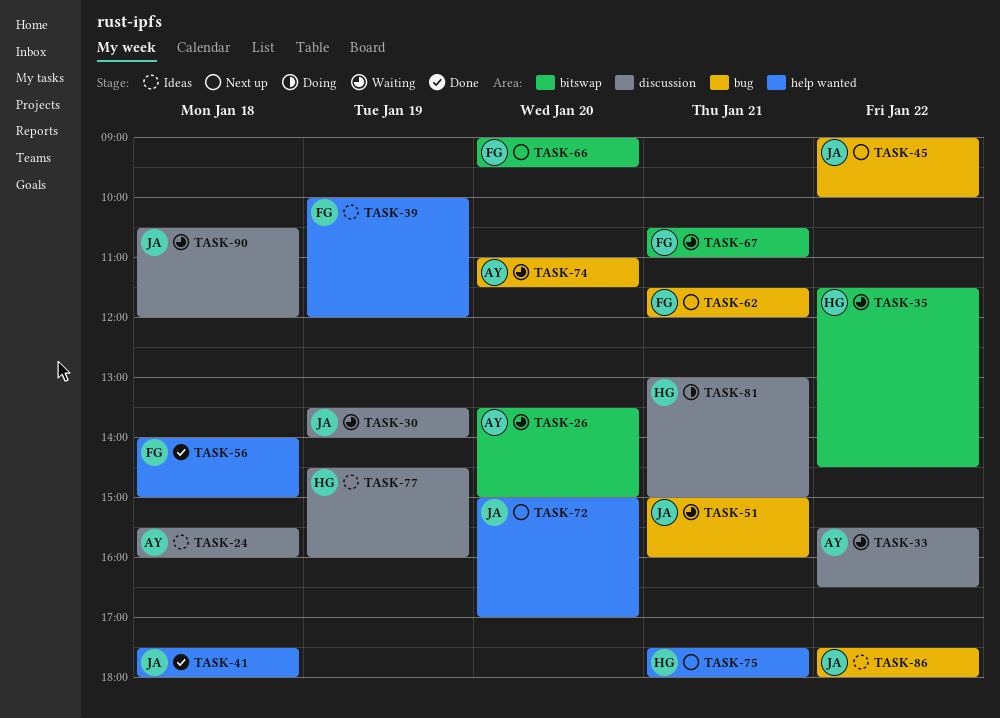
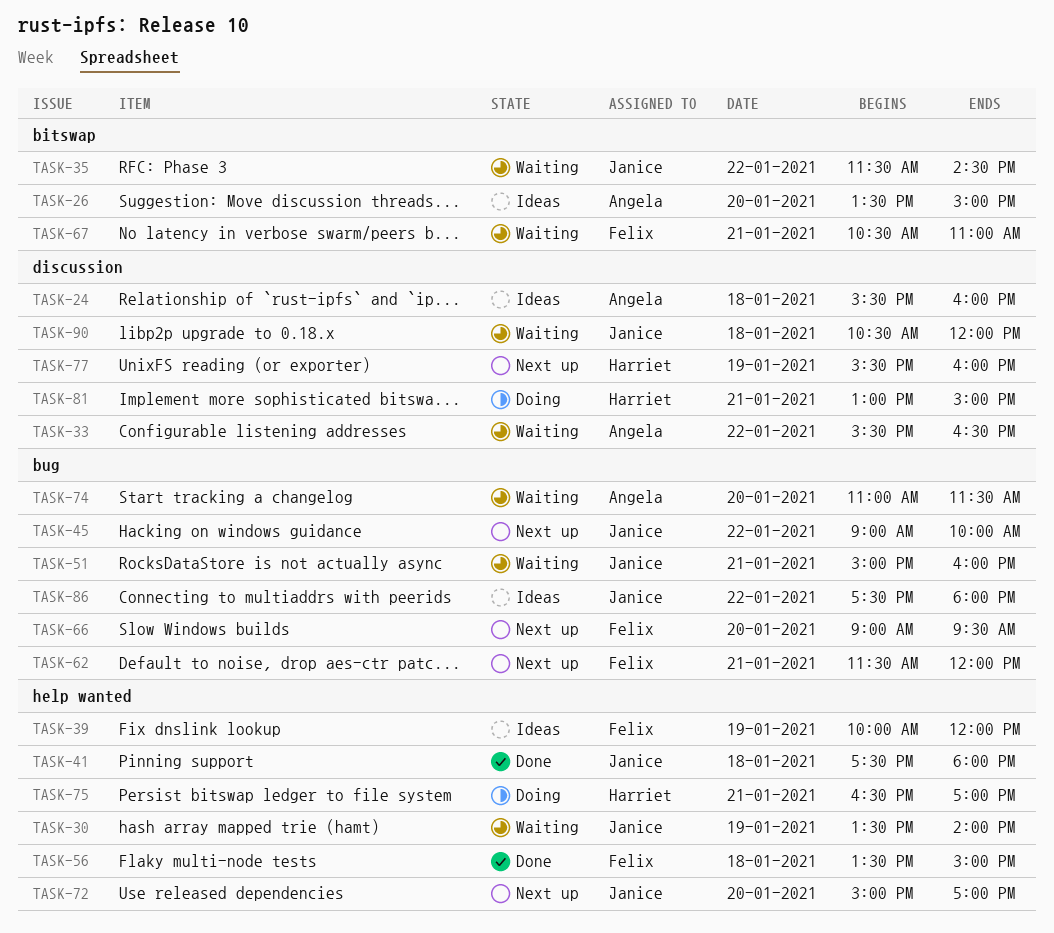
TASK-26, status: Waiting -> Ideas
TASK-30, label: discussion -> help wanted
TASK-35, owner: Harriet -> Janice
TASK-56, begins: 14:00 -> 13:30
TASK-66, label: bitswap -> bug
TASK-75, status: Next up -> Doing
TASK-75, begins: 17:30 -> 16:30
TASK-75, ends: 18:00 -> 17:00
TASK-77, status: Ideas -> Next up
TASK-77, begins: 14:30 -> 15:30

